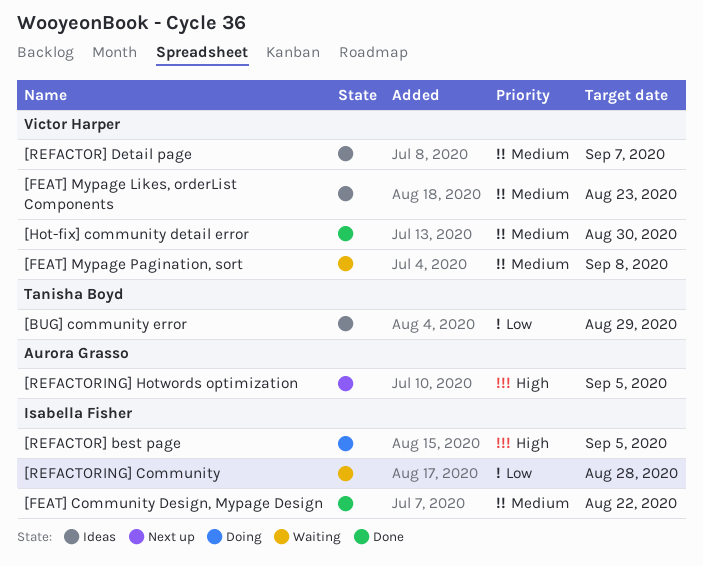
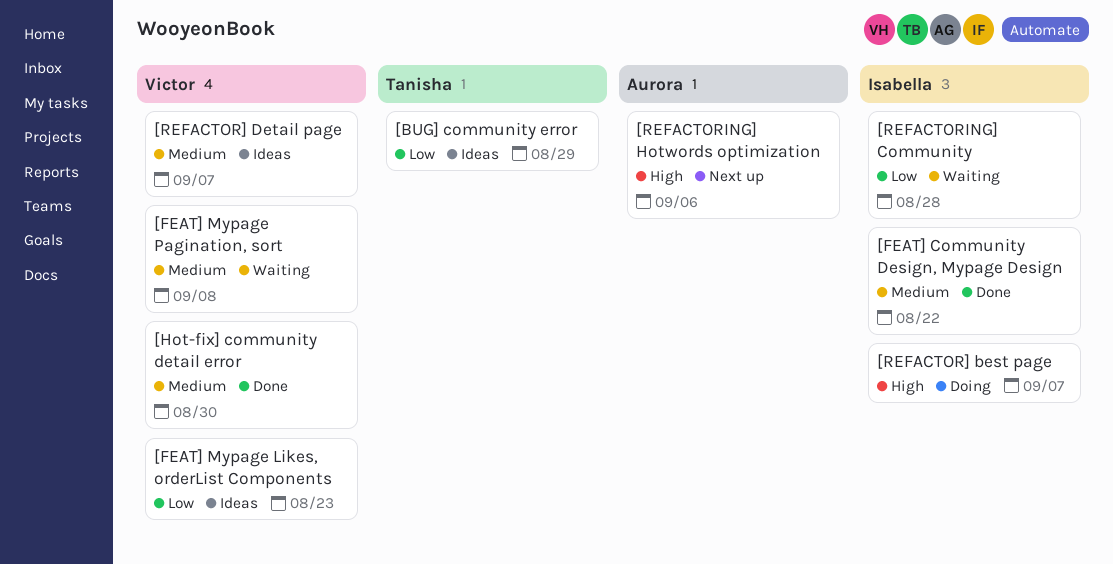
[FEAT] Mypage Likes, orderList Components, priority: Medium -> Low
[REFACTOR] best page, due: Sep 5 -> Sep 7
[REFACTORING] Hotwords optimization, due: Sep 5 -> Sep 6

